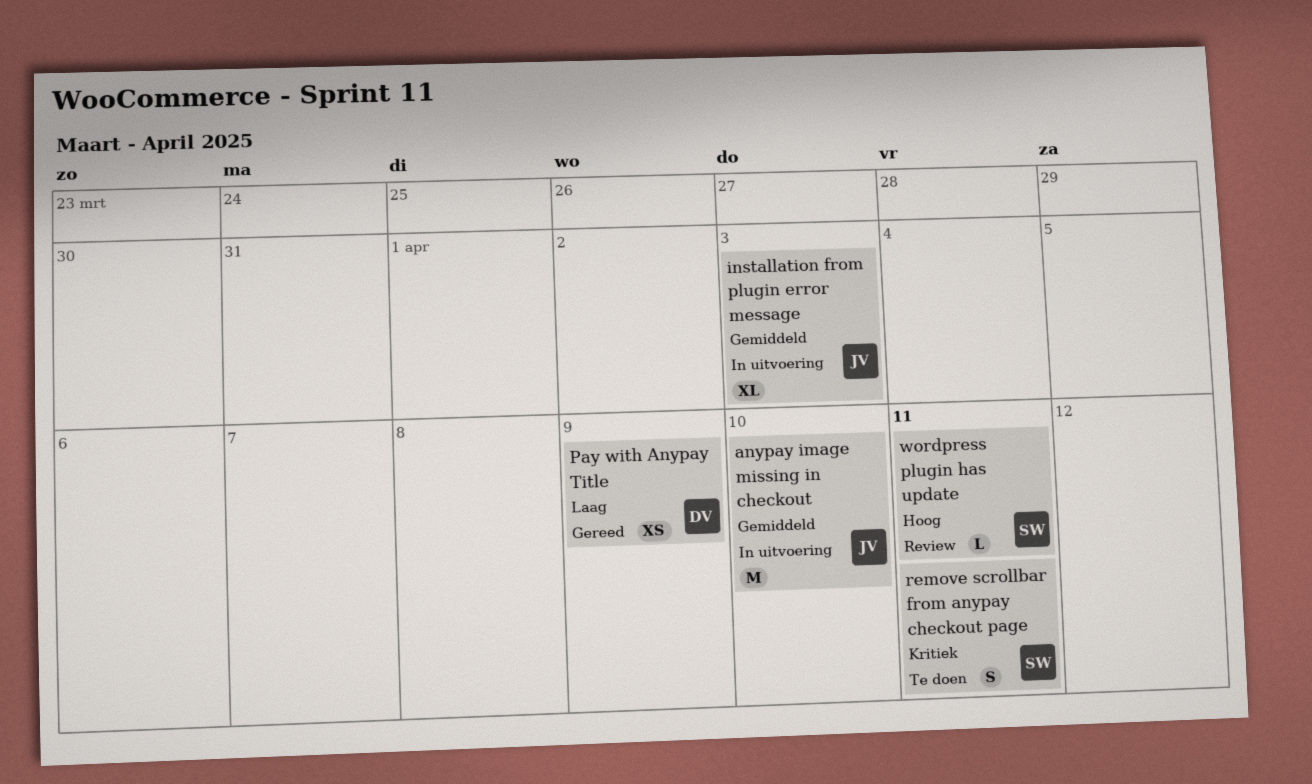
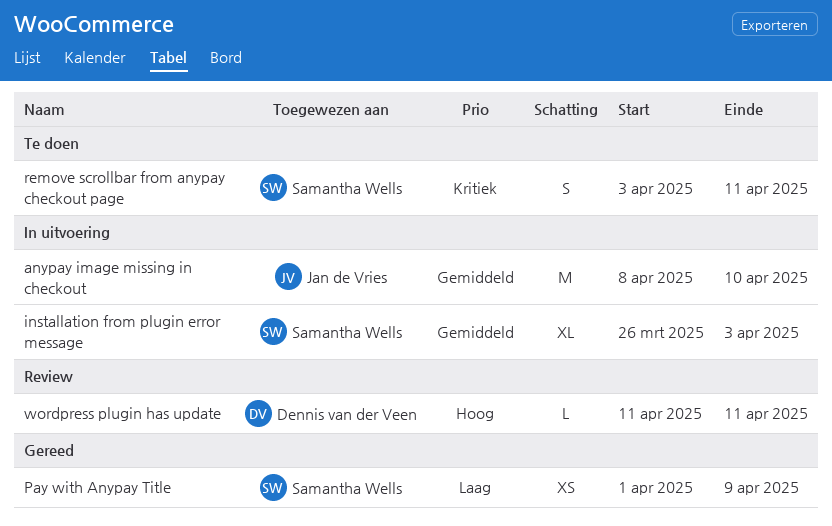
installation from plugin error message, owner: Jan de Vries -> Samantha Wells
Pay with Anypay Title, owner: Dennis van der Veen -> Samantha Wells
wordpress plugin has update, owner: Samantha Wells -> Dennis van der Veen

